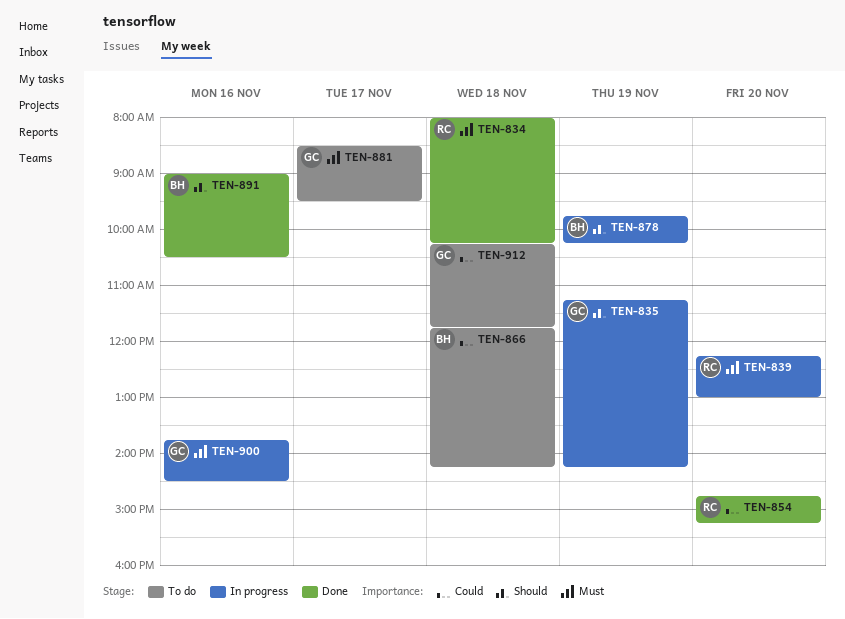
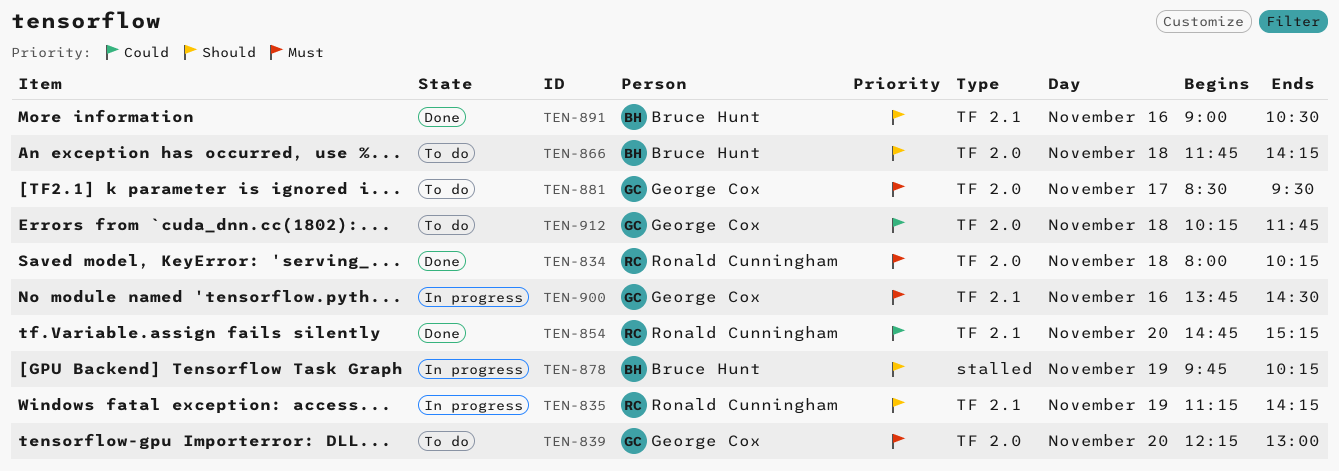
TEN-835, owner: George Cox -> Ronald Cunningham
TEN-839, status: In progress -> To do
TEN-839, owner: Ronald Cunningham -> George Cox
TEN-866, priority: Could -> Should

